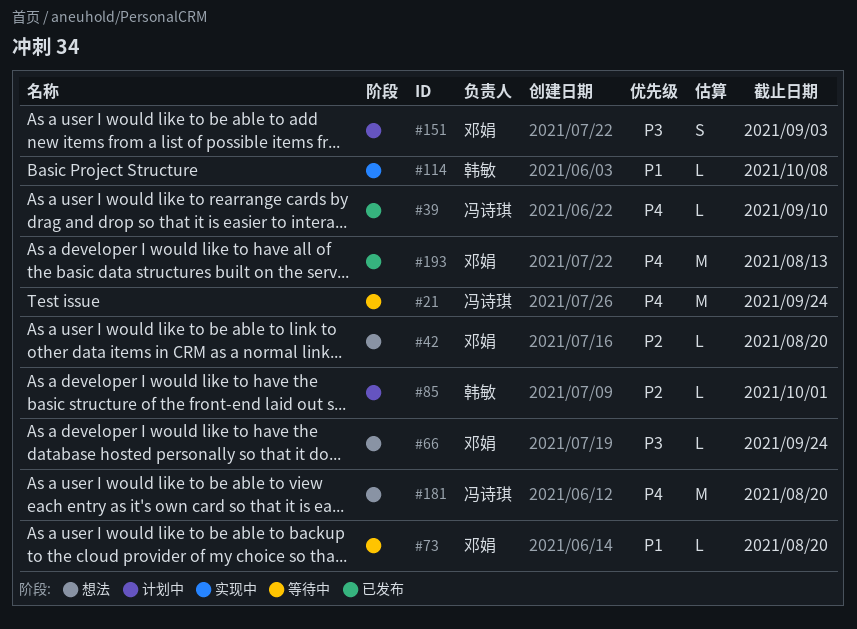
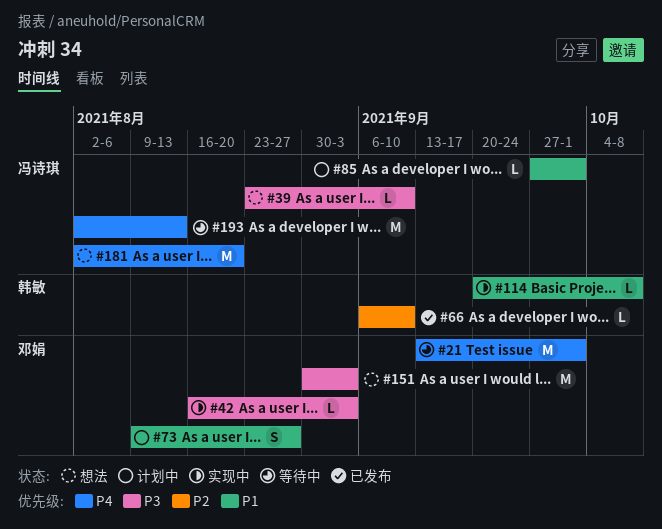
#21, owner: 冯诗琪 -> 邓娟
#21, due: Sep 24 -> Oct 1
#39, status: 已发布 -> 想法
#39, priority: P4 -> P3
#42, status: 想法 -> 实现中
#42, priority: P2 -> P3
#42, due: Aug 20 -> Sep 3
#66, status: 想法 -> 已发布
#66, owner: 邓娟 -> 韩敏
#66, priority: P3 -> P2
#66, due: Sep 24 -> Sep 10
#73, status: 等待中 -> 计划中
#73, estimate: L -> S
#73, due: Aug 20 -> Aug 27
#85, owner: 韩敏 -> 冯诗琪
#85, priority: P2 -> P1
#151, status: 计划中 -> 想法
#151, estimate: S -> M
#193, status: 已发布 -> 等待中
#193, owner: 邓娟 -> 冯诗琪

